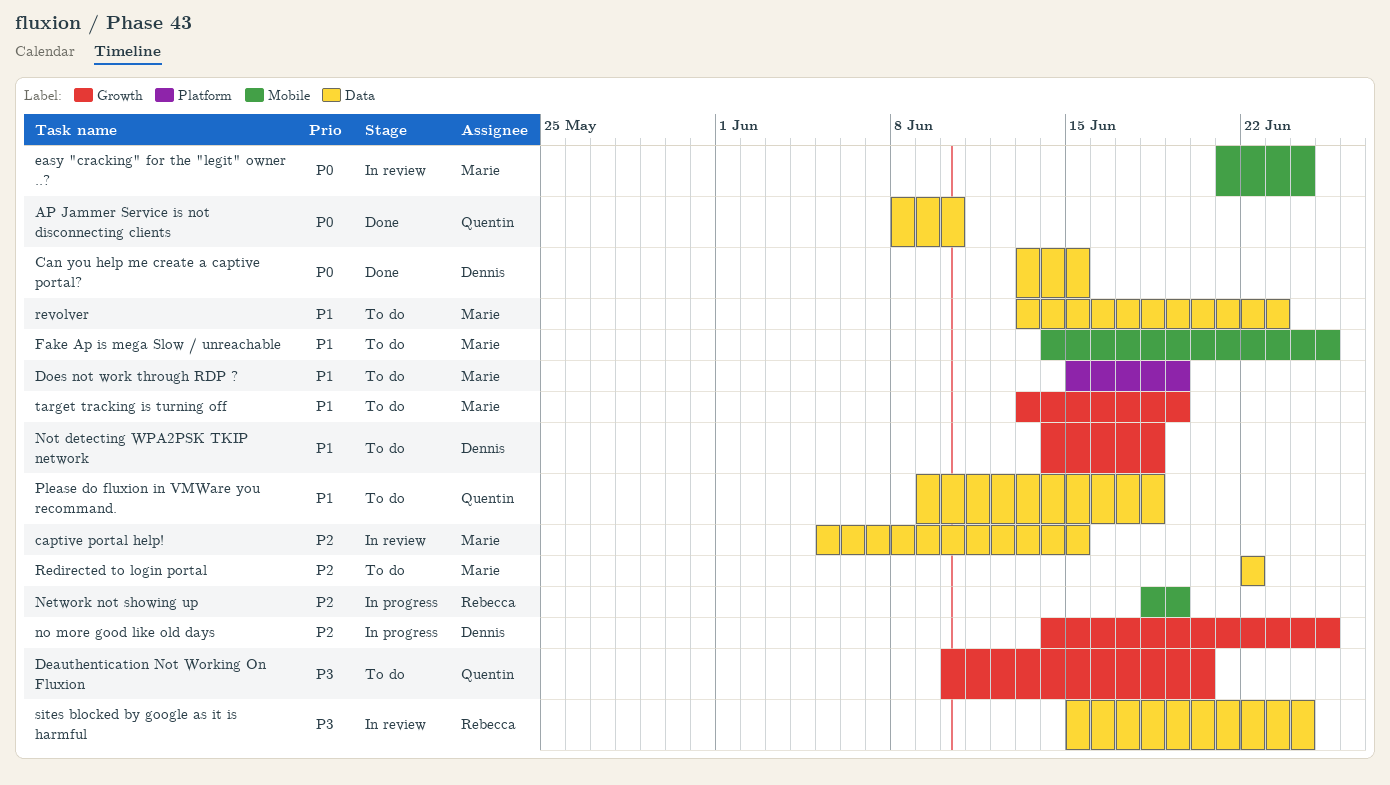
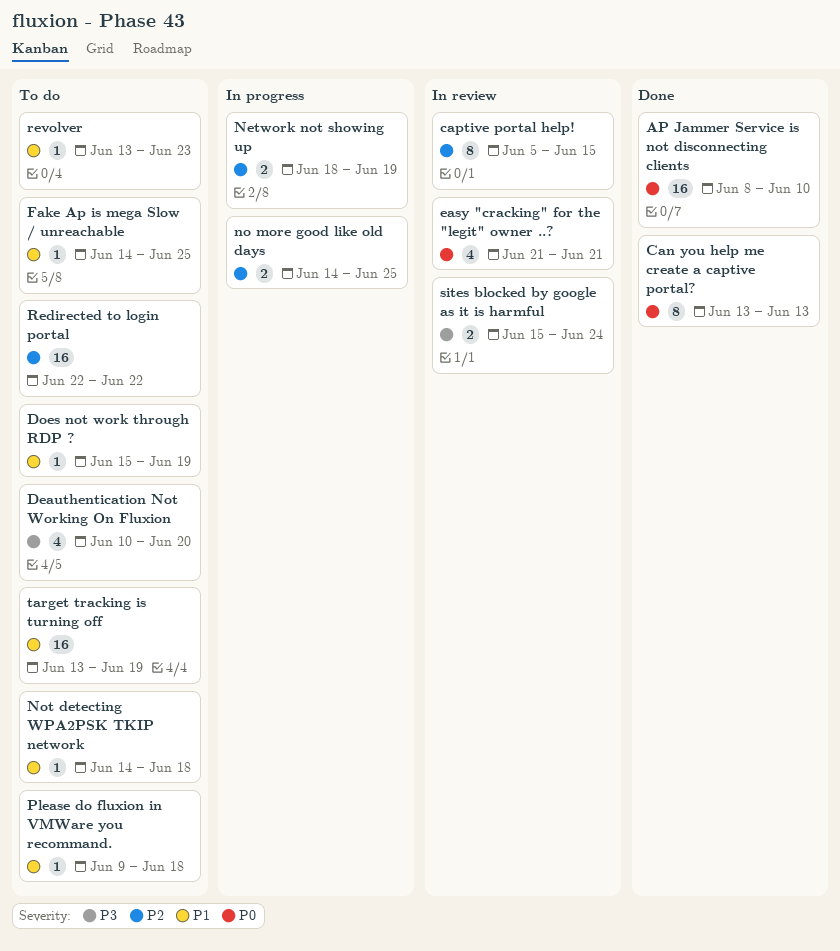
Can you help me create a captive portal?, due: Jun 15 -> Jun 13
easy "cracking" for the "legit" owner ..?, due: Jun 24 -> Jun 21

